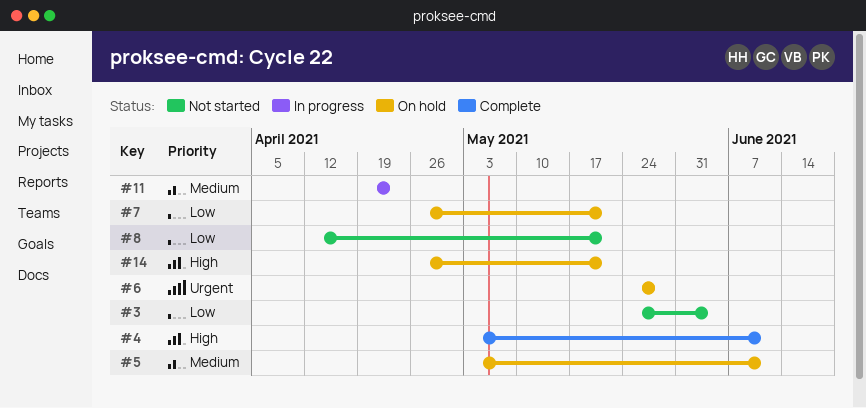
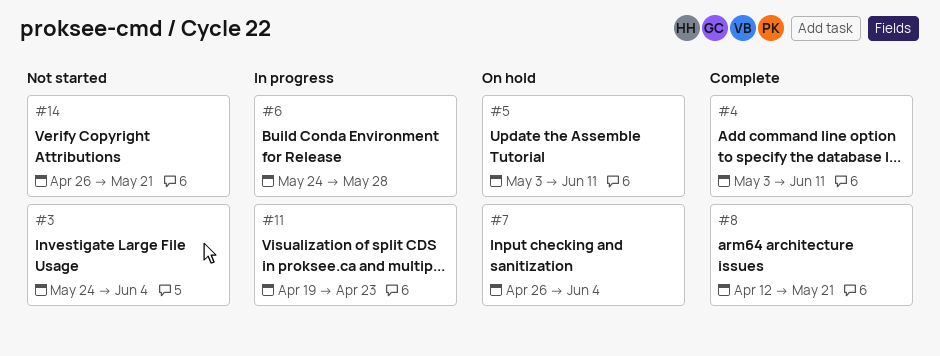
#6, status: On hold -> In progress
#7, due: May 21 -> Jun 4
#8, status: Not started -> Complete
#14, status: On hold -> Not started

